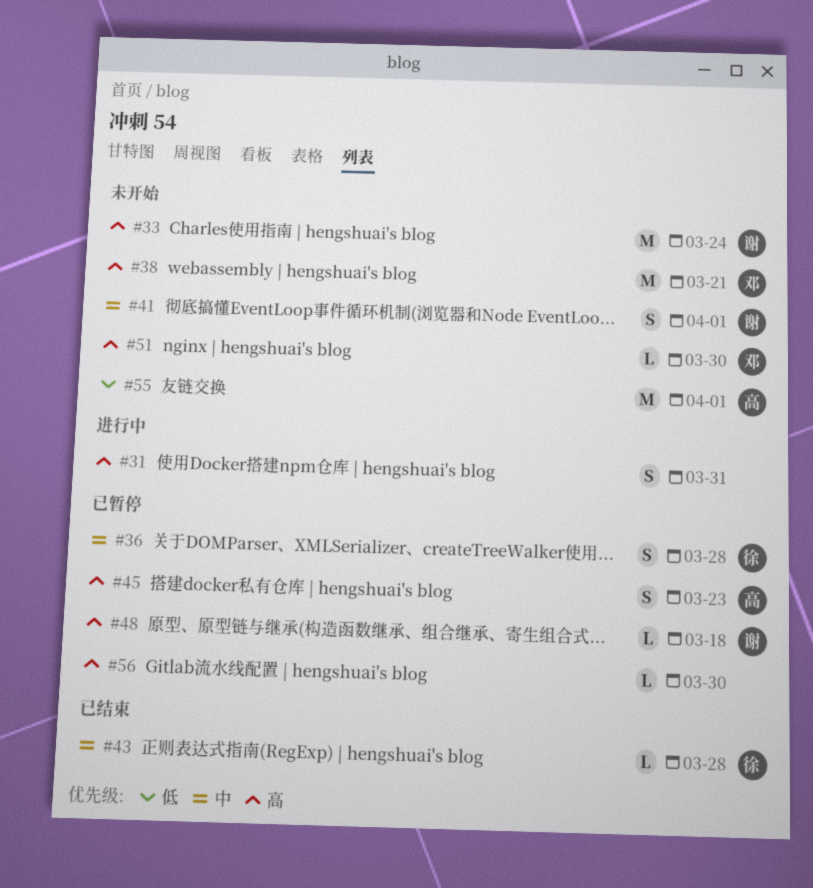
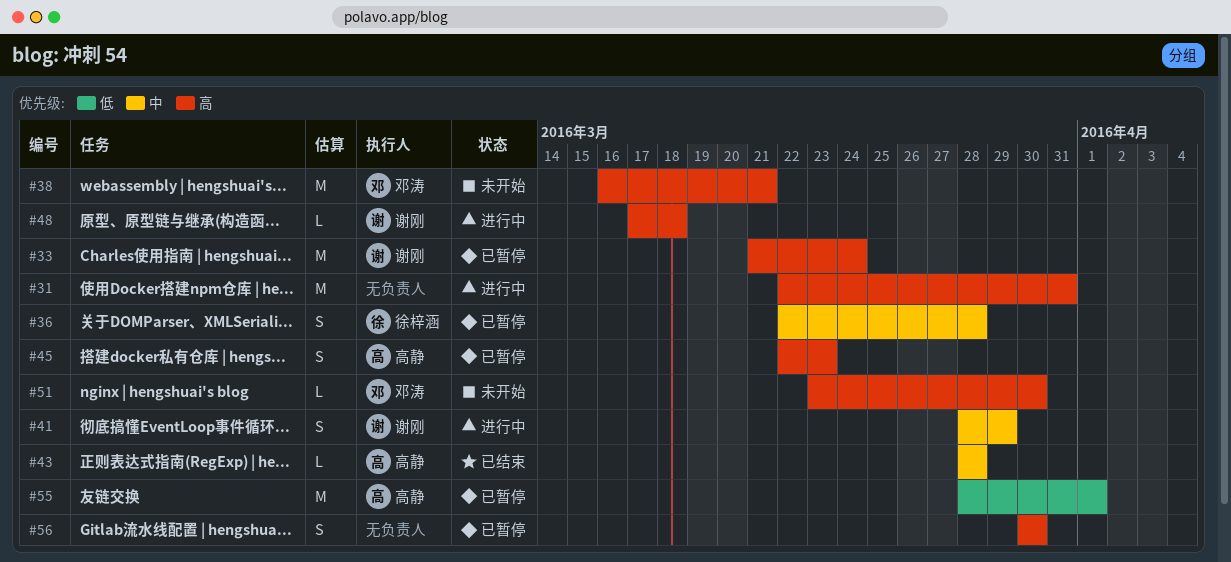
#31, estimate: S -> M
#33, status: 未开始 -> 已暂停
#41, status: 未开始 -> 进行中
#41, due: Apr 1 -> Mar 29
#43, owner: 徐梓涵 -> 高静
#48, status: 已暂停 -> 进行中
#55, status: 未开始 -> 已暂停
#56, estimate: L -> S

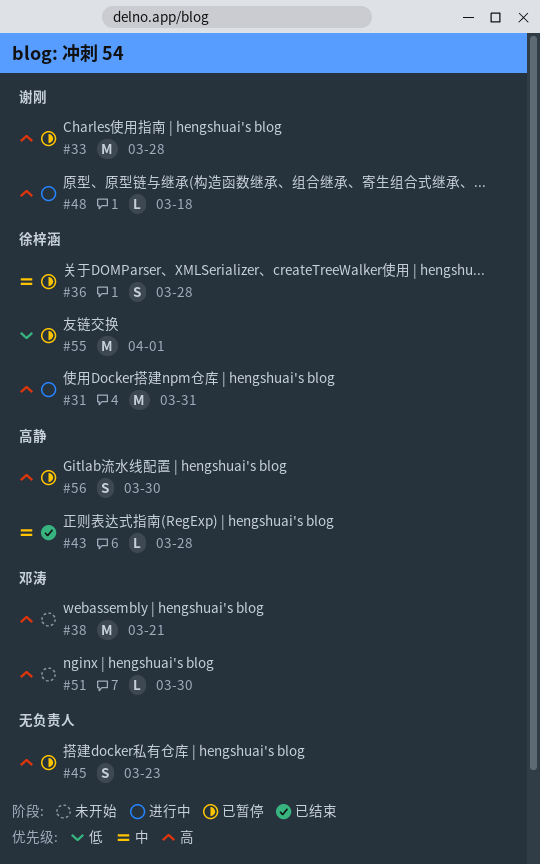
#31, owner: none -> 徐梓涵
#33, due: Mar 24 -> Mar 28
#41: present -> none
#45, owner: 高静 -> none
#55, owner: 高静 -> 徐梓涵
#56, owner: none -> 高静

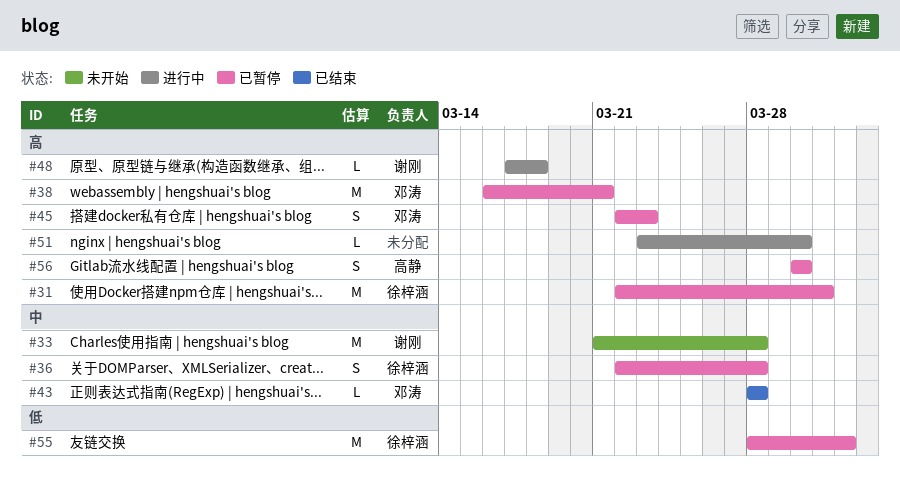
#31, status: 进行中 -> 已暂停
#33, status: 已暂停 -> 未开始
#33, priority: 高 -> 中
#38, status: 未开始 -> 已暂停
#43, owner: 高静 -> 邓涛
#45, owner: none -> 邓涛
#51, status: 未开始 -> 进行中
#51, owner: 邓涛 -> none

